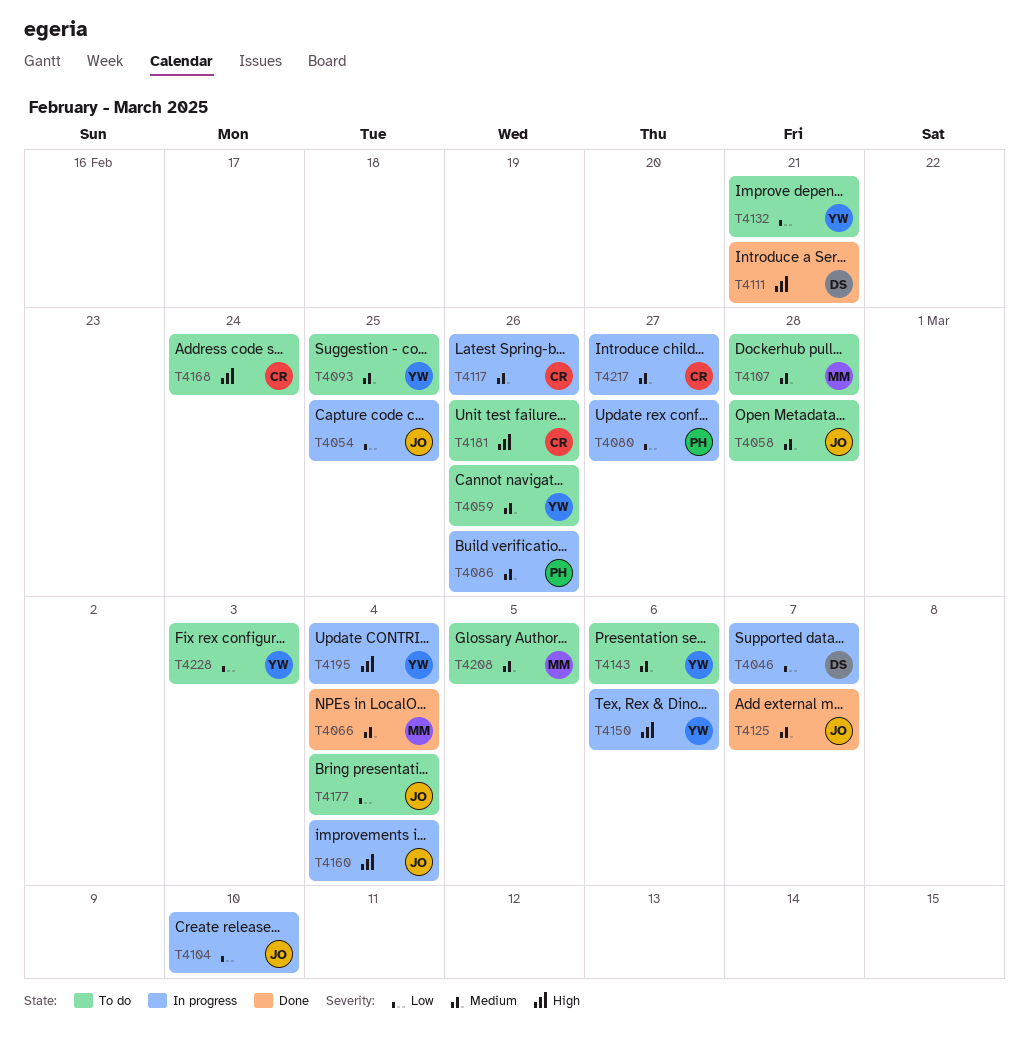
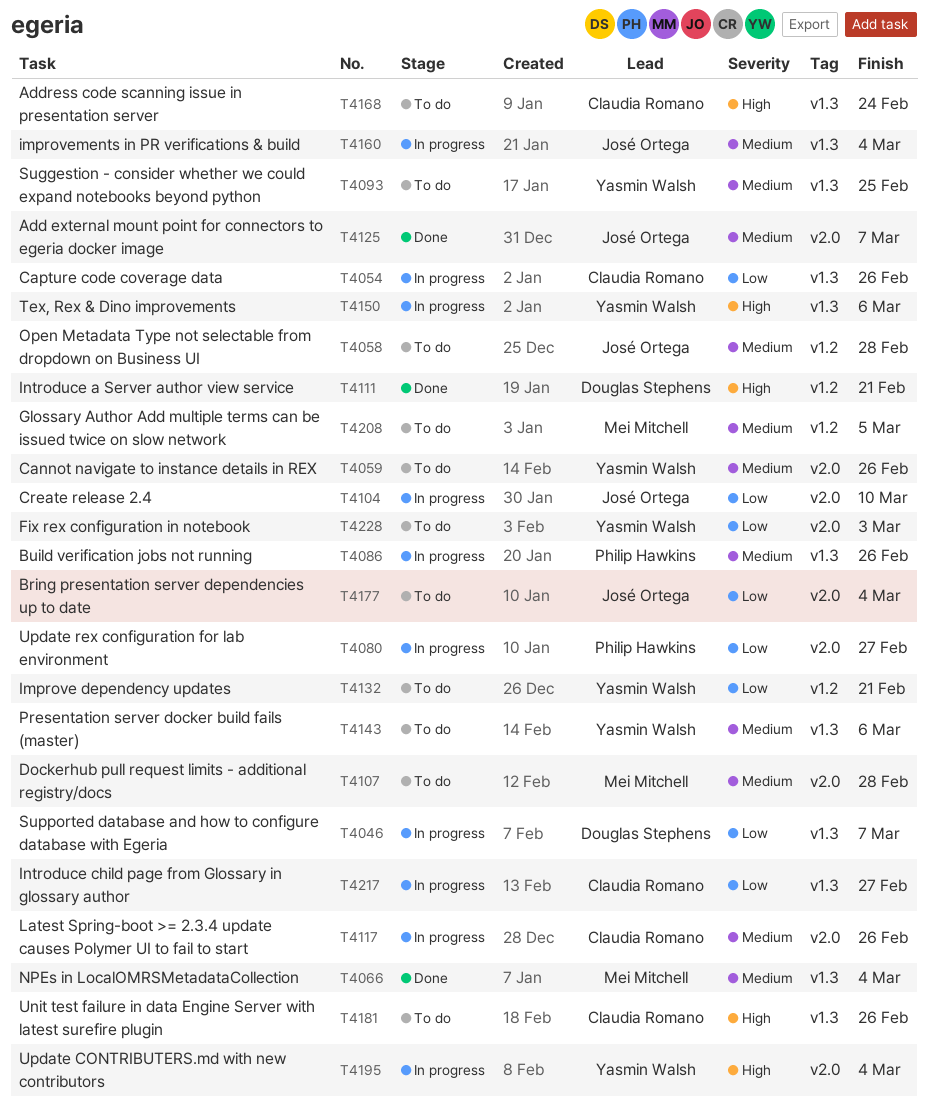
T4054, owner: José Ortega -> Claudia Romano
T4054, due: Feb 25 -> Feb 26
T4160, priority: High -> Medium
T4217, priority: Medium -> Low

